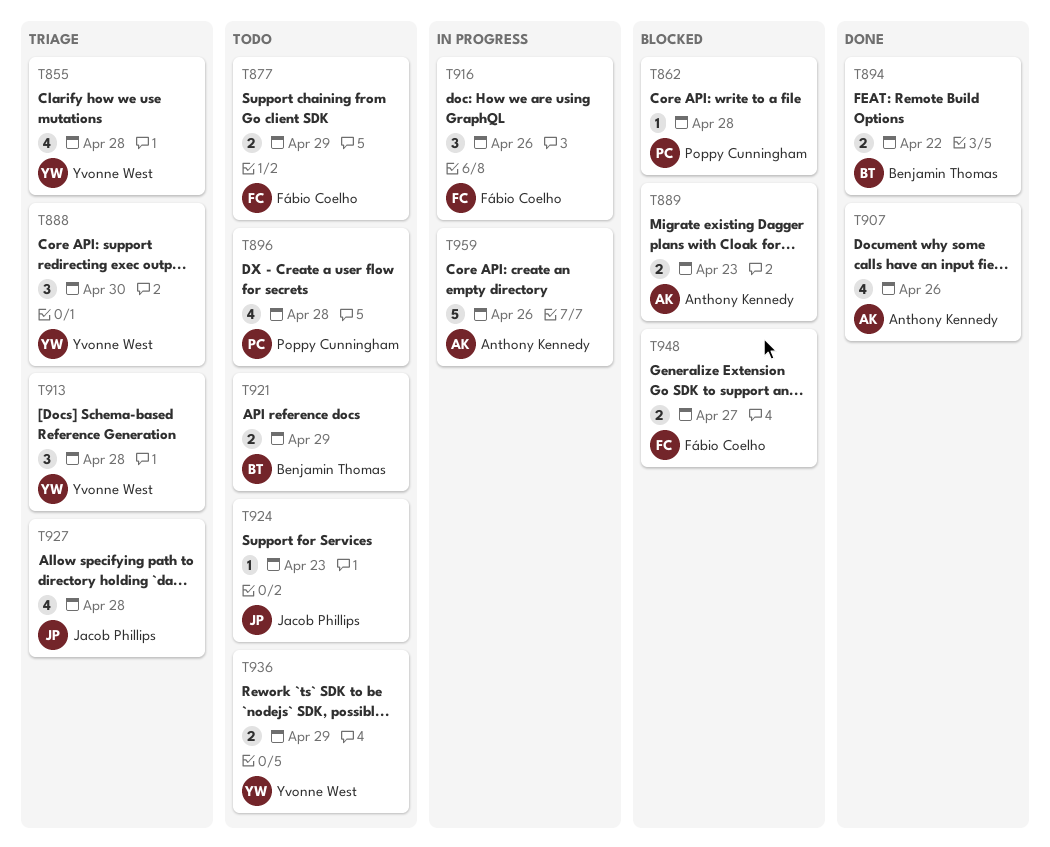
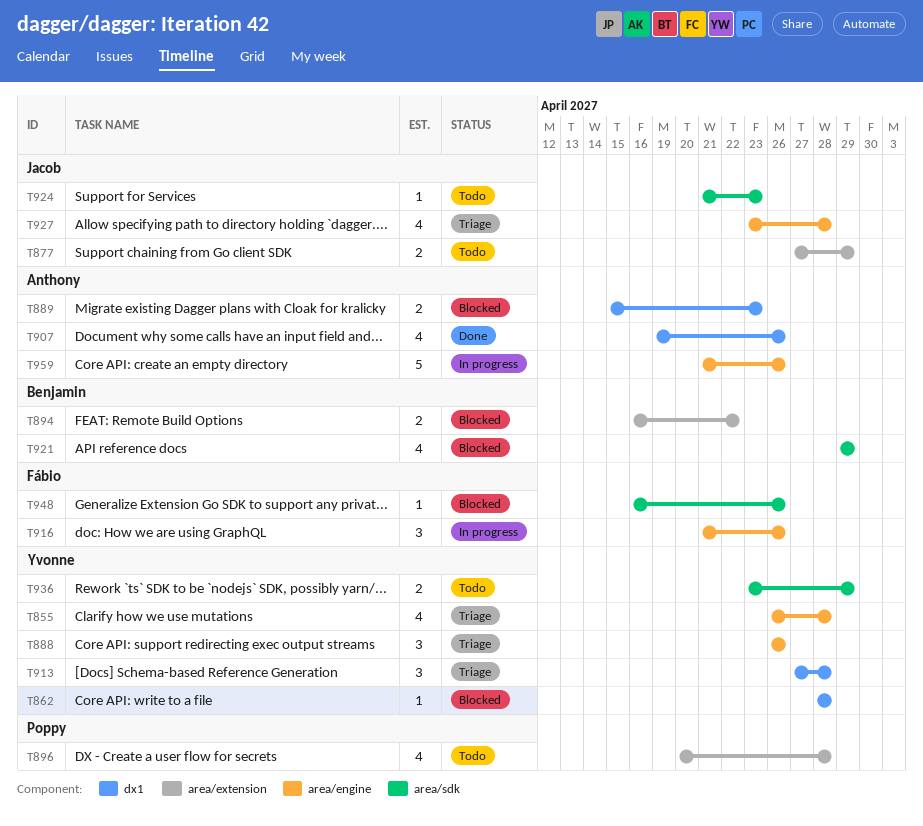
T862, owner: Poppy Cunningham -> Yvonne West
T877, owner: Fábio Coelho -> Jacob Phillips
T888, due: Apr 30 -> Apr 26
T894, status: Done -> Blocked
T921, status: Todo -> Blocked
T921, estimate: 2 -> 4
T948, estimate: 2 -> 1
T948, due: Apr 27 -> Apr 26

